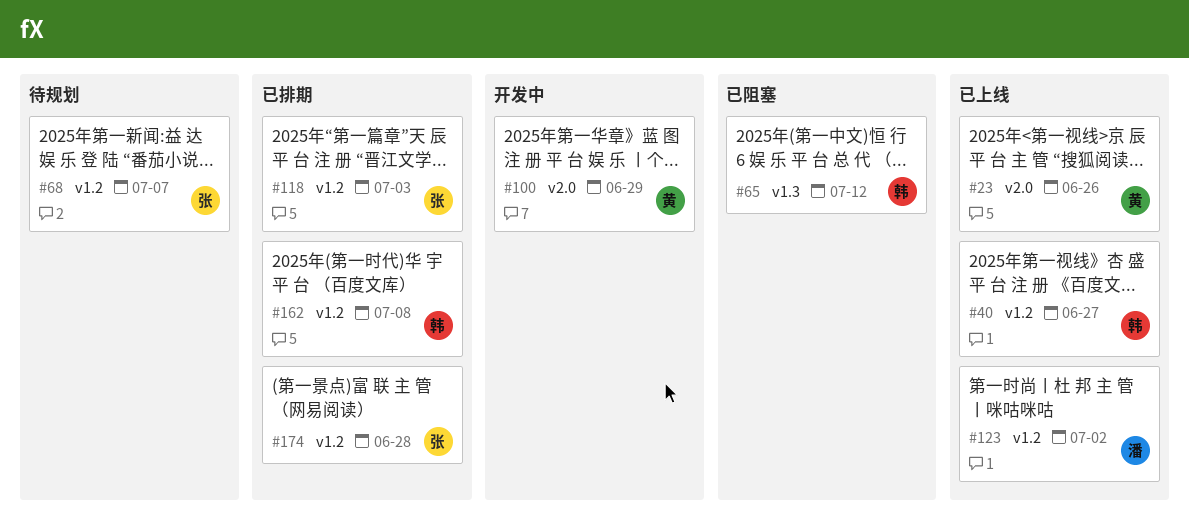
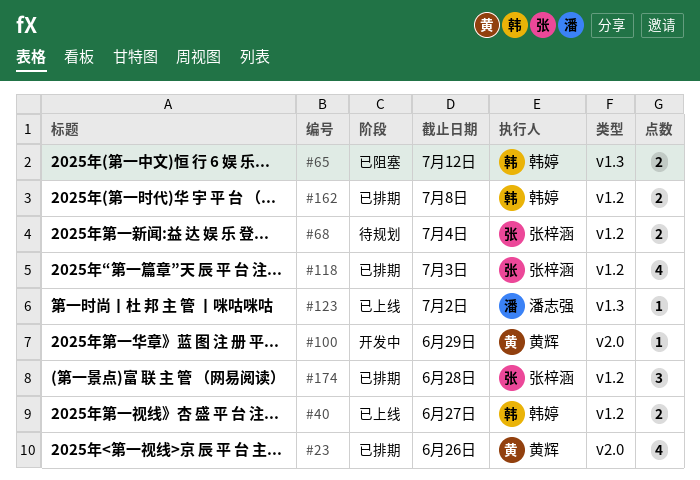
#23, status: 已上线 -> 已排期
#68, due: Jul 7 -> Jul 4
#123, label: v1.2 -> v1.3

